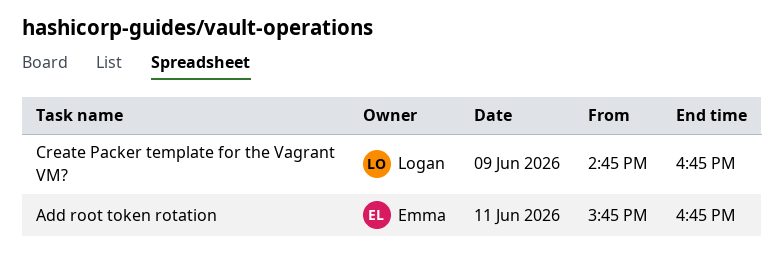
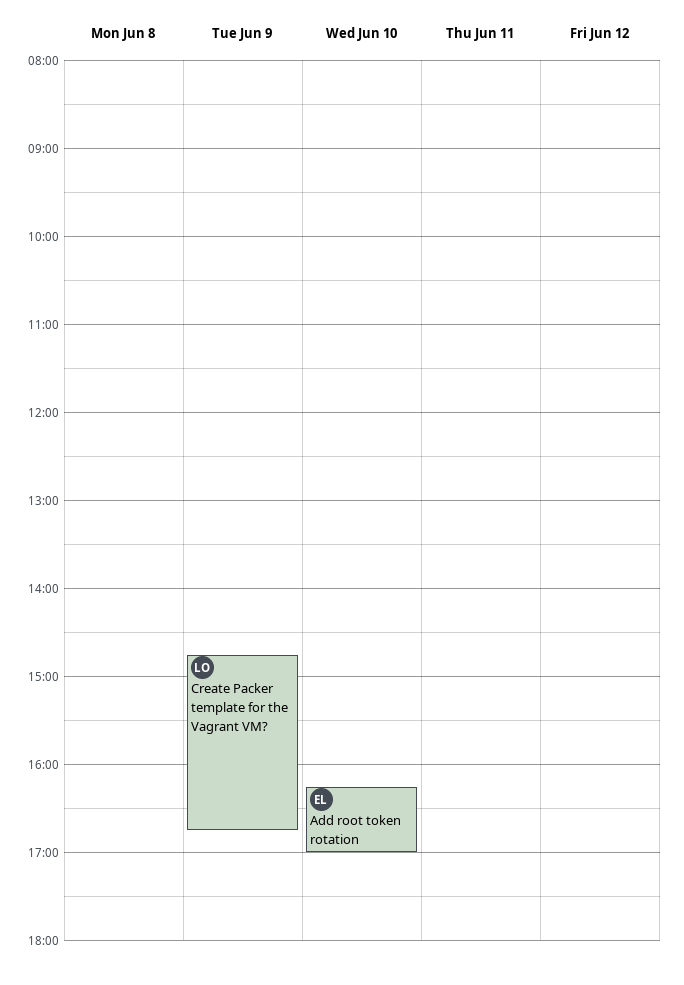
Add root token rotation, day: Jun 11 -> Jun 10
Add root token rotation, begins: 15:45 -> 16:15
Add root token rotation, ends: 16:45 -> 17:00

